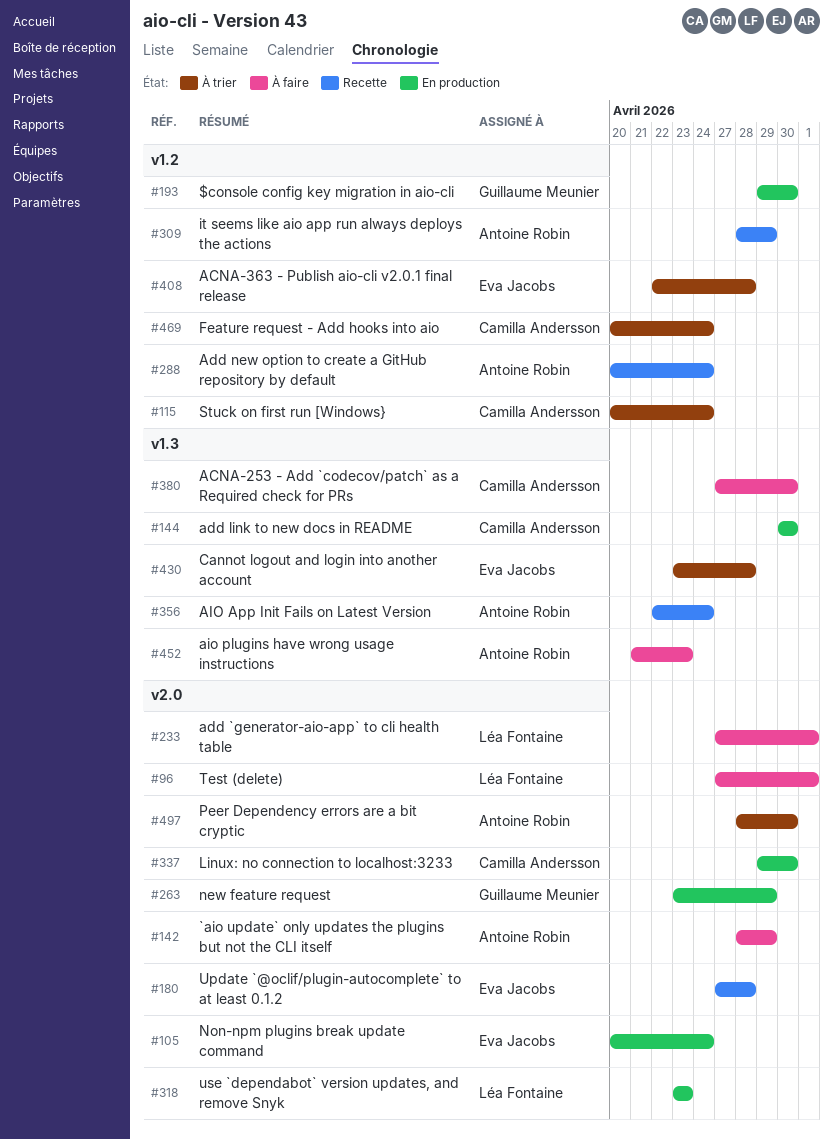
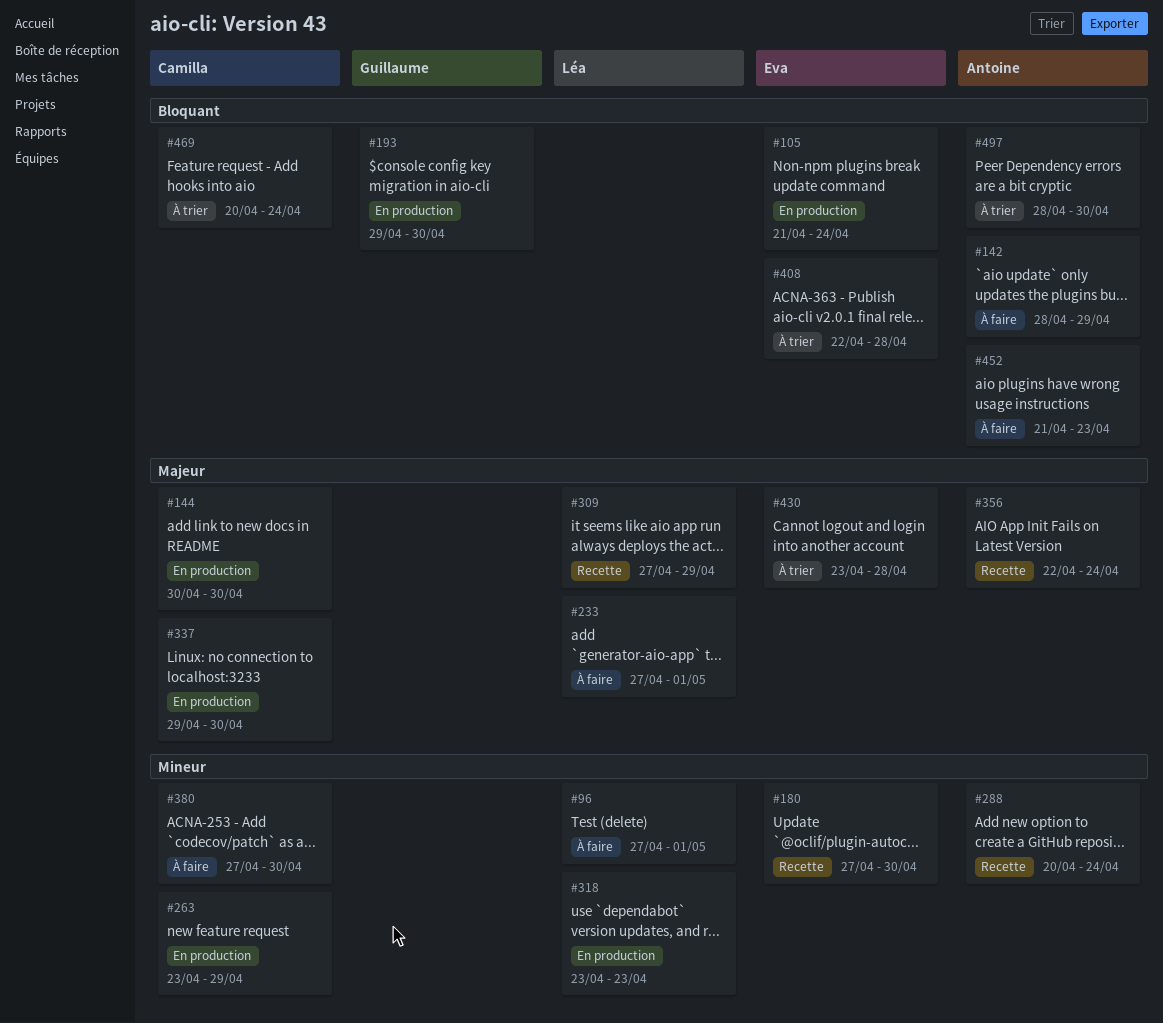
#105, start: Apr 20 -> Apr 21
#115: present -> none
#180, due: Apr 28 -> Apr 30
#263, owner: Guillaume Meunier -> Camilla Andersson
#309, owner: Antoine Robin -> Léa Fontaine
#309, start: Apr 28 -> Apr 27

